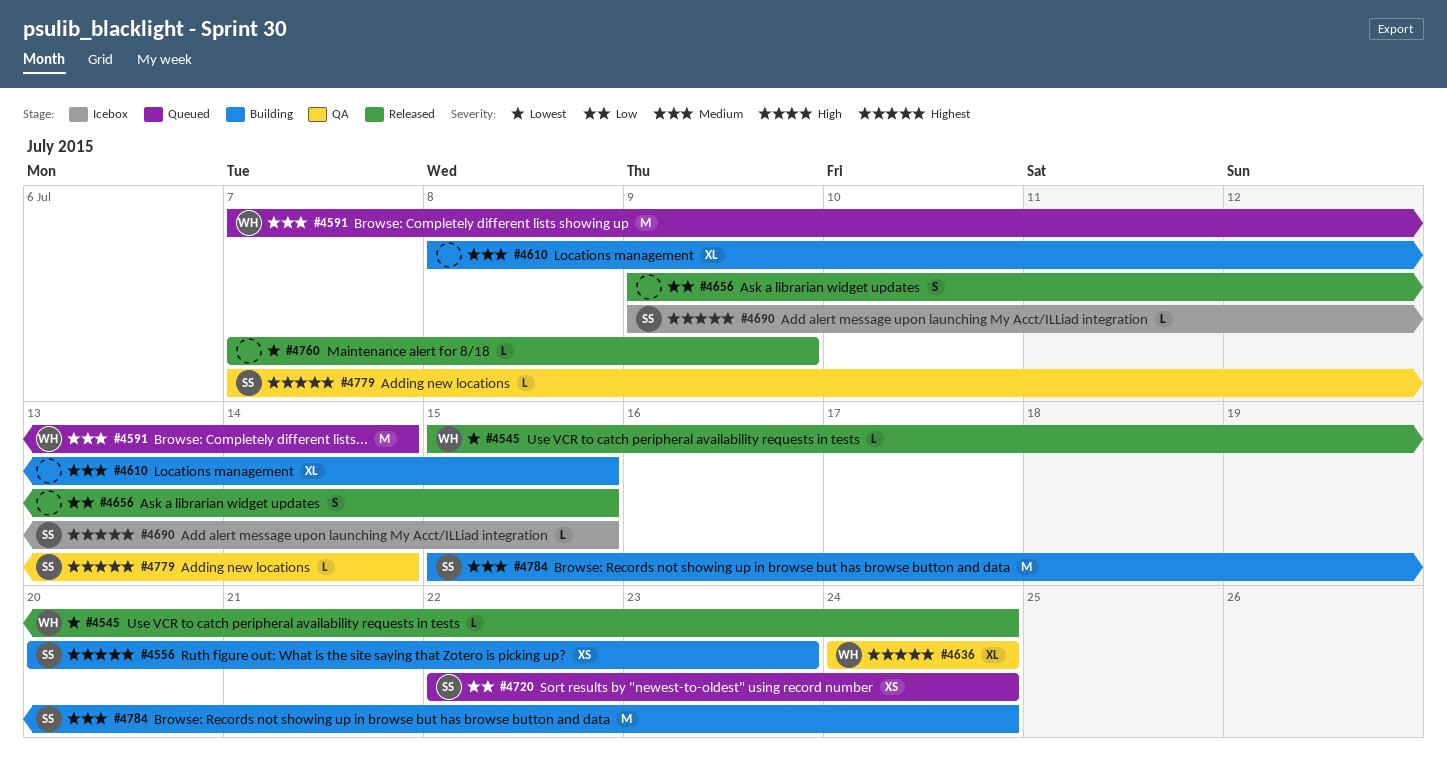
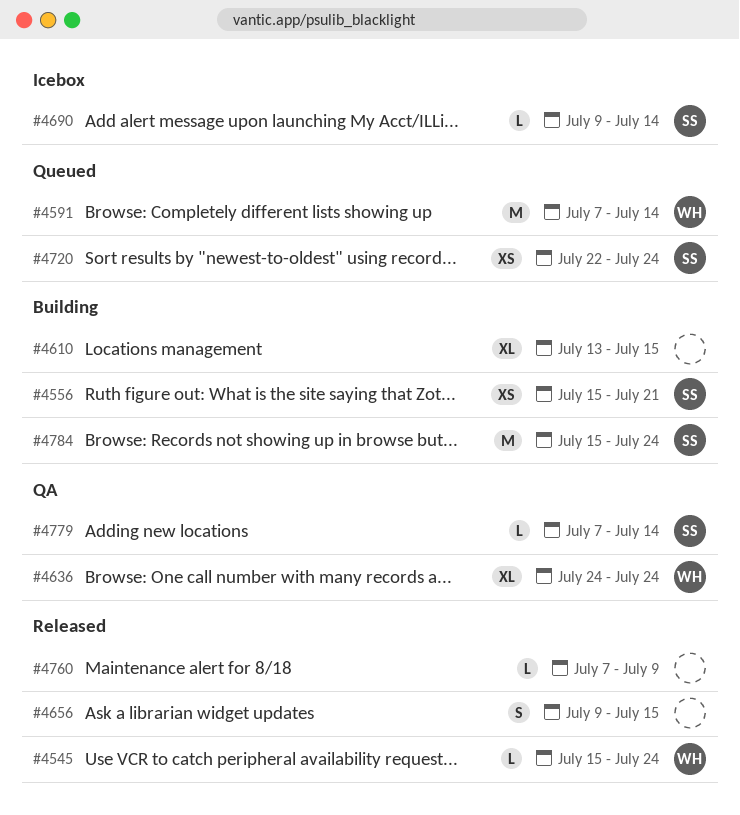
#4556, start: Jul 20 -> Jul 15
#4556, due: Jul 23 -> Jul 21
#4610, start: Jul 8 -> Jul 13
#4690, due: Jul 15 -> Jul 14

